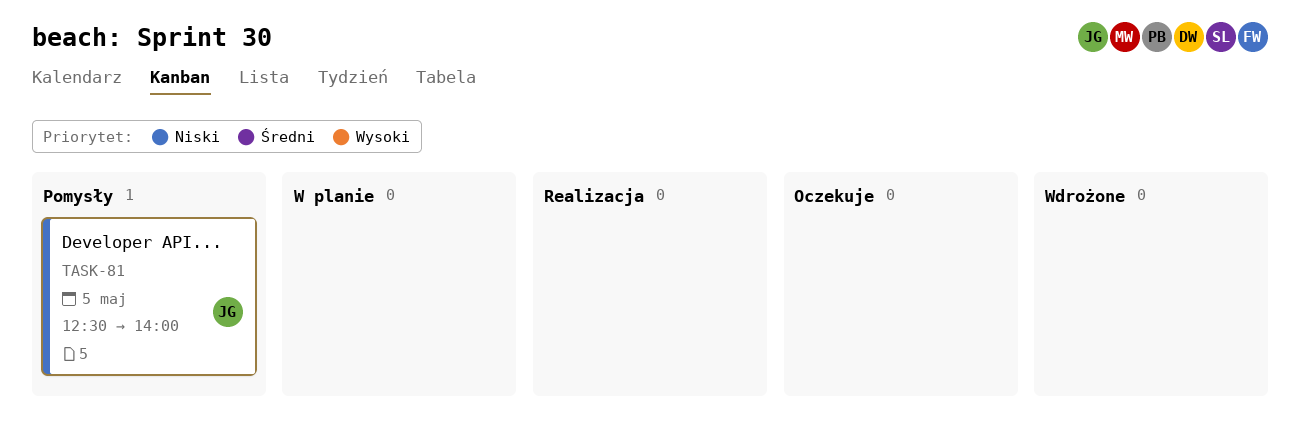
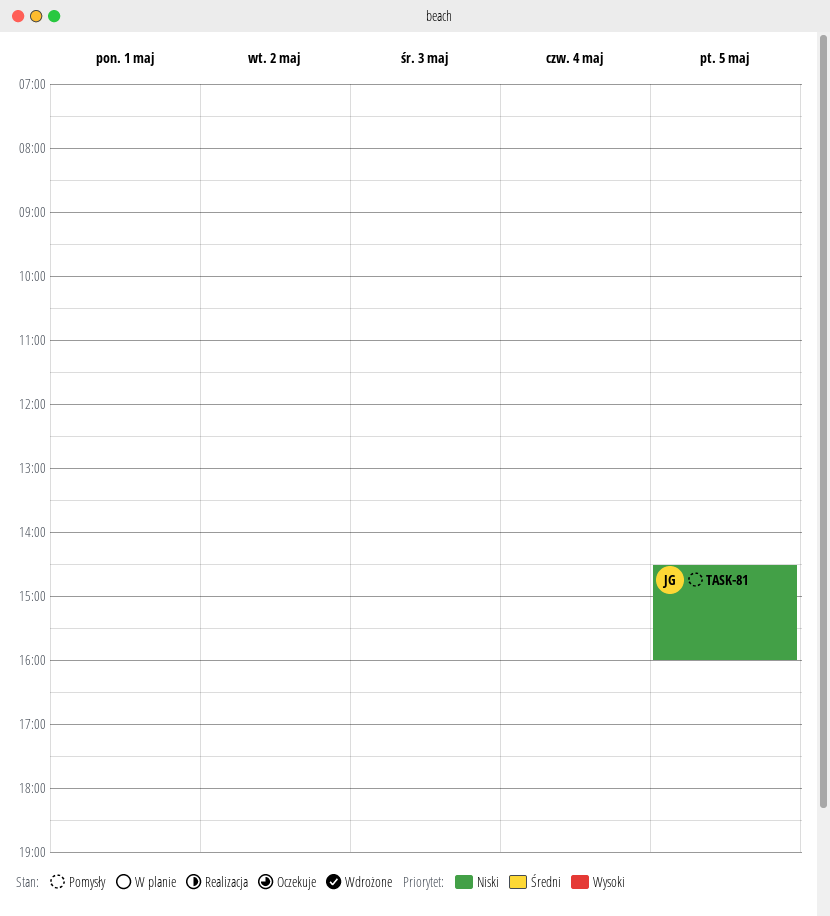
TASK-81, begins: 12:30 -> 14:30
TASK-81, ends: 14:00 -> 16:00

